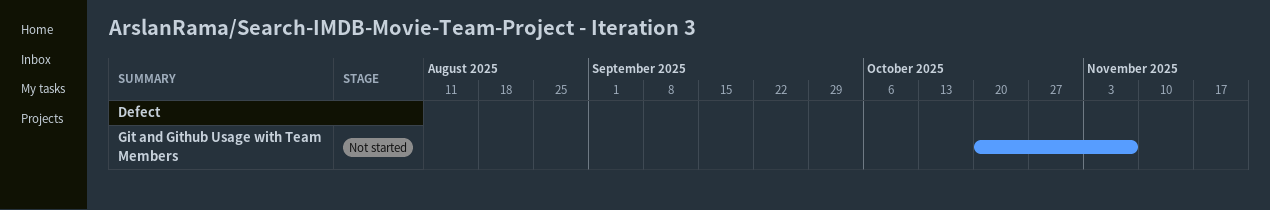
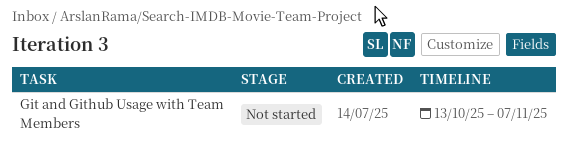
Git and Github Usage with Team Members, start: Oct 20 -> Oct 13

